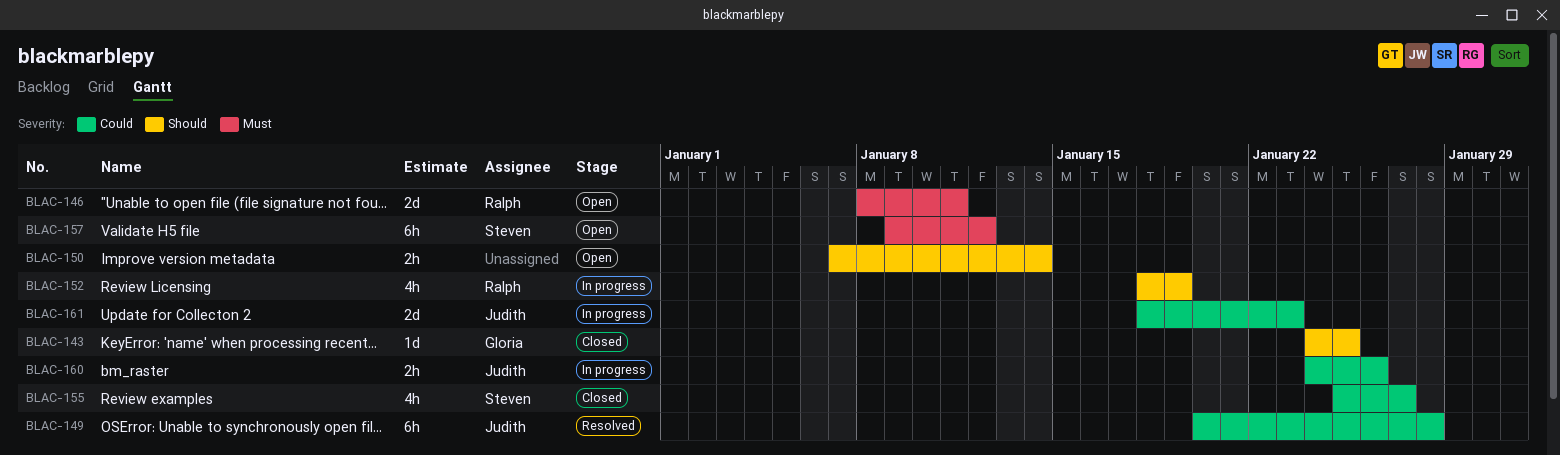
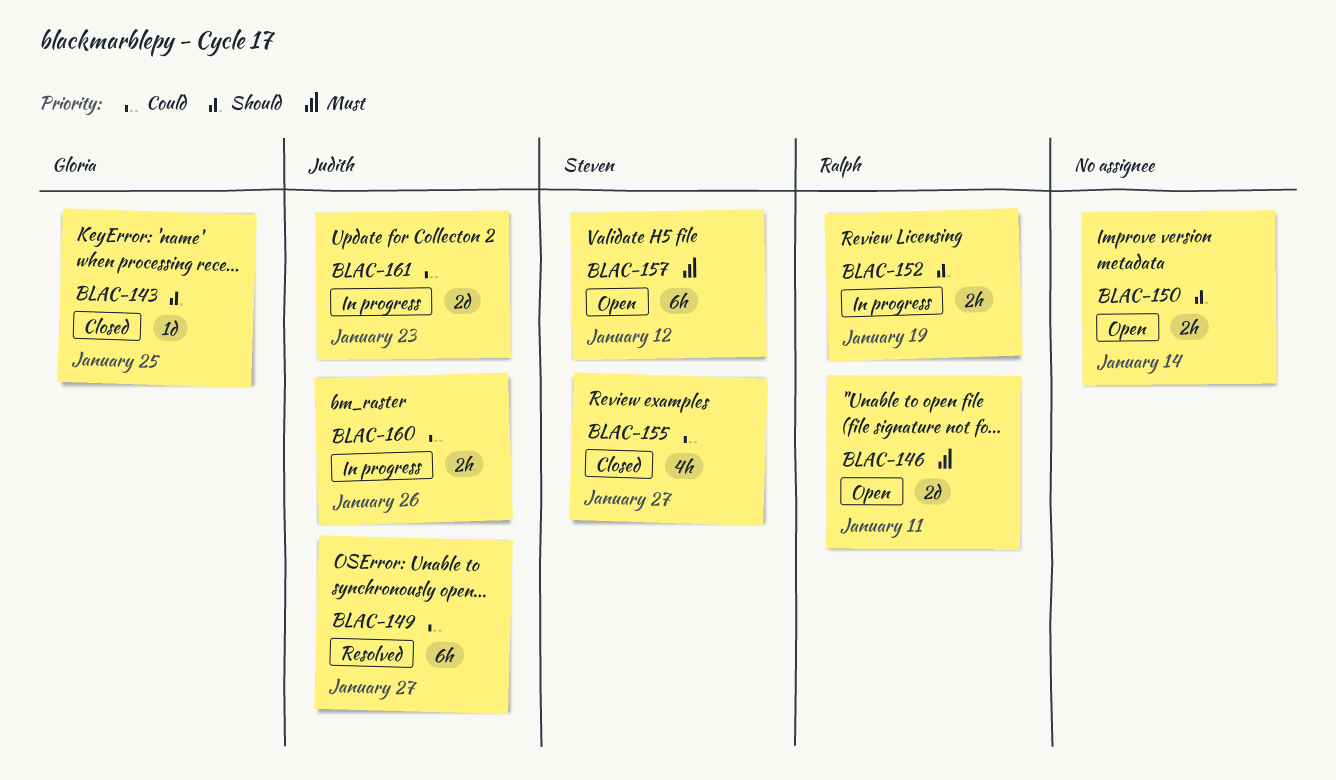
BLAC-149, due: Jan 28 -> Jan 27
BLAC-152, estimate: 4h -> 2h

